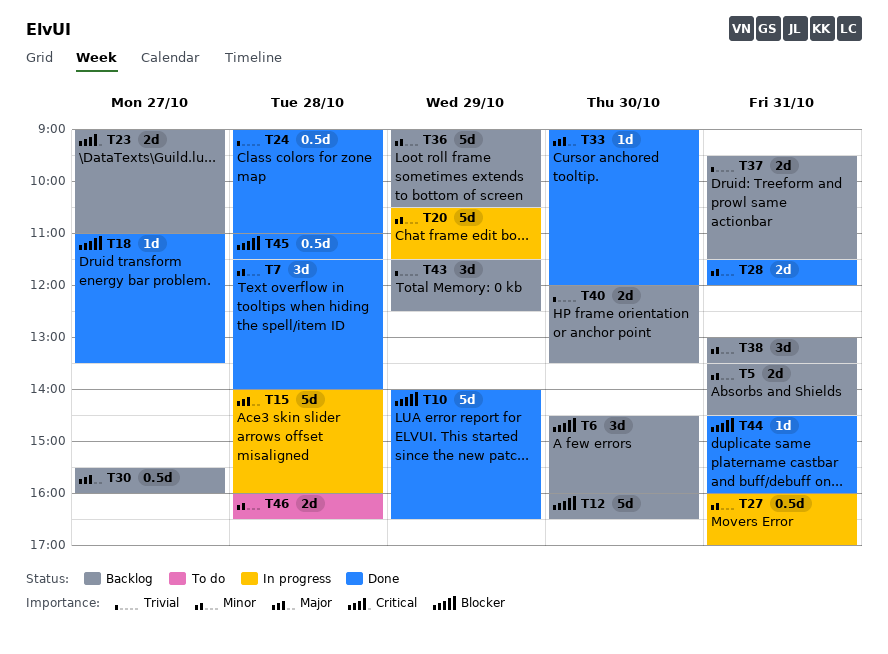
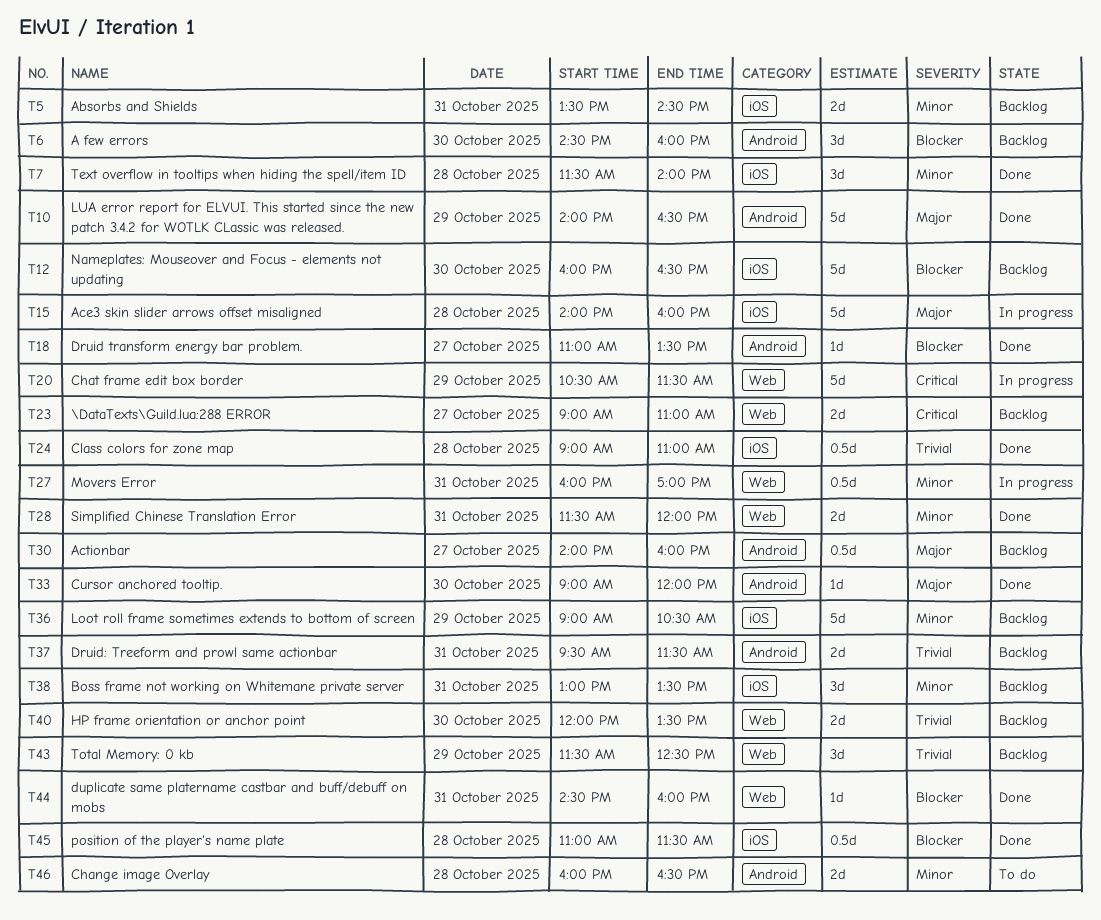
T10, priority: Blocker -> Major
T20, priority: Minor -> Critical
T30, begins: 15:30 -> 14:00

